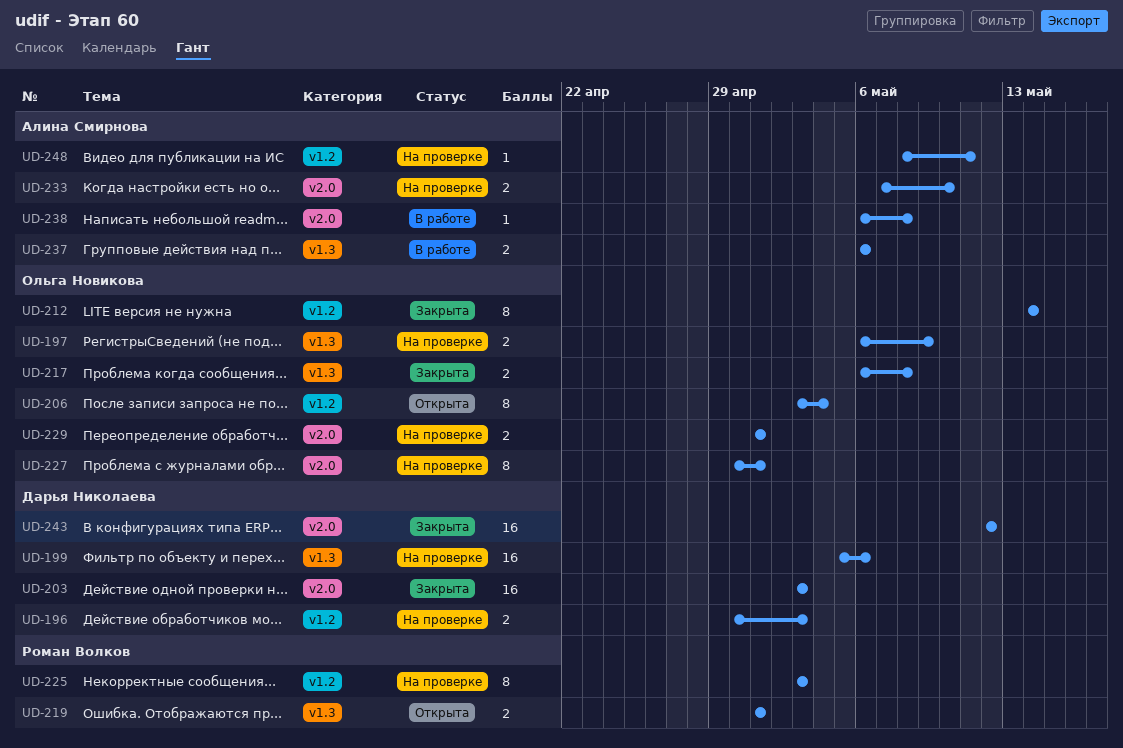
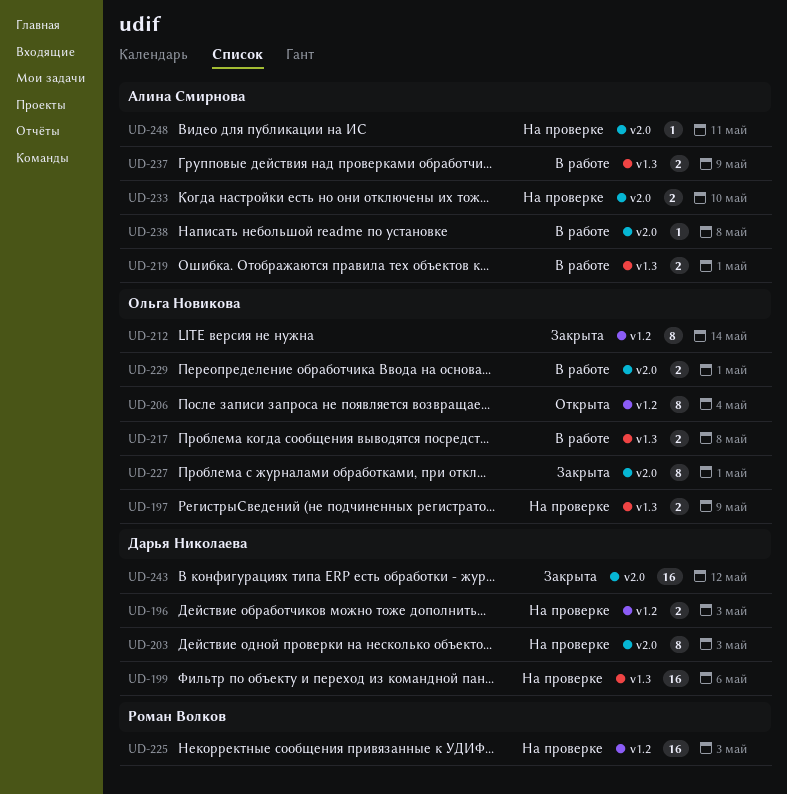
UD-203, status: Закрыта -> На проверке
UD-203, estimate: 16 -> 8
UD-217, status: Закрыта -> В работе
UD-219, status: Открыта -> В работе
UD-219, owner: Роман Волков -> Алина Смирнова
UD-225, estimate: 8 -> 16
UD-227, status: На проверке -> Закрыта
UD-229, status: На проверке -> В работе
UD-237, due: May 6 -> May 9
UD-248, label: v1.2 -> v2.0

